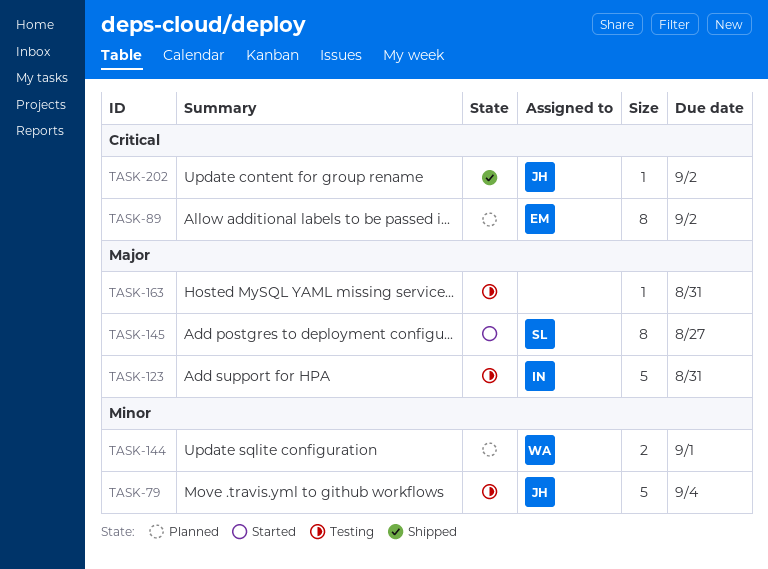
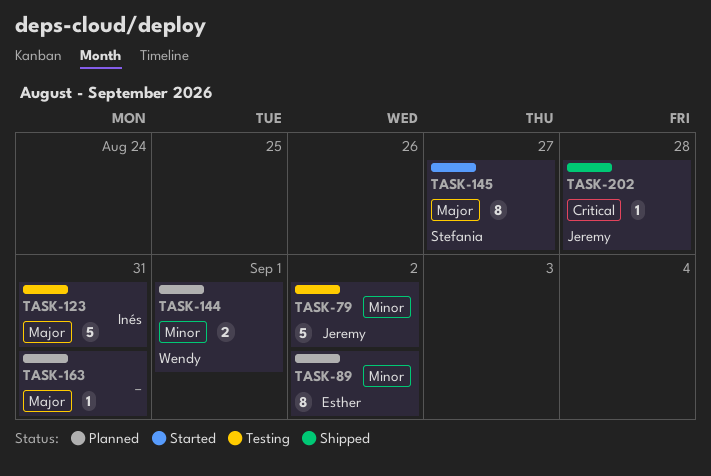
TASK-79, due: Sep 4 -> Sep 2
TASK-89, priority: Critical -> Minor
TASK-163, status: Testing -> Planned
TASK-202, due: Sep 2 -> Aug 28

